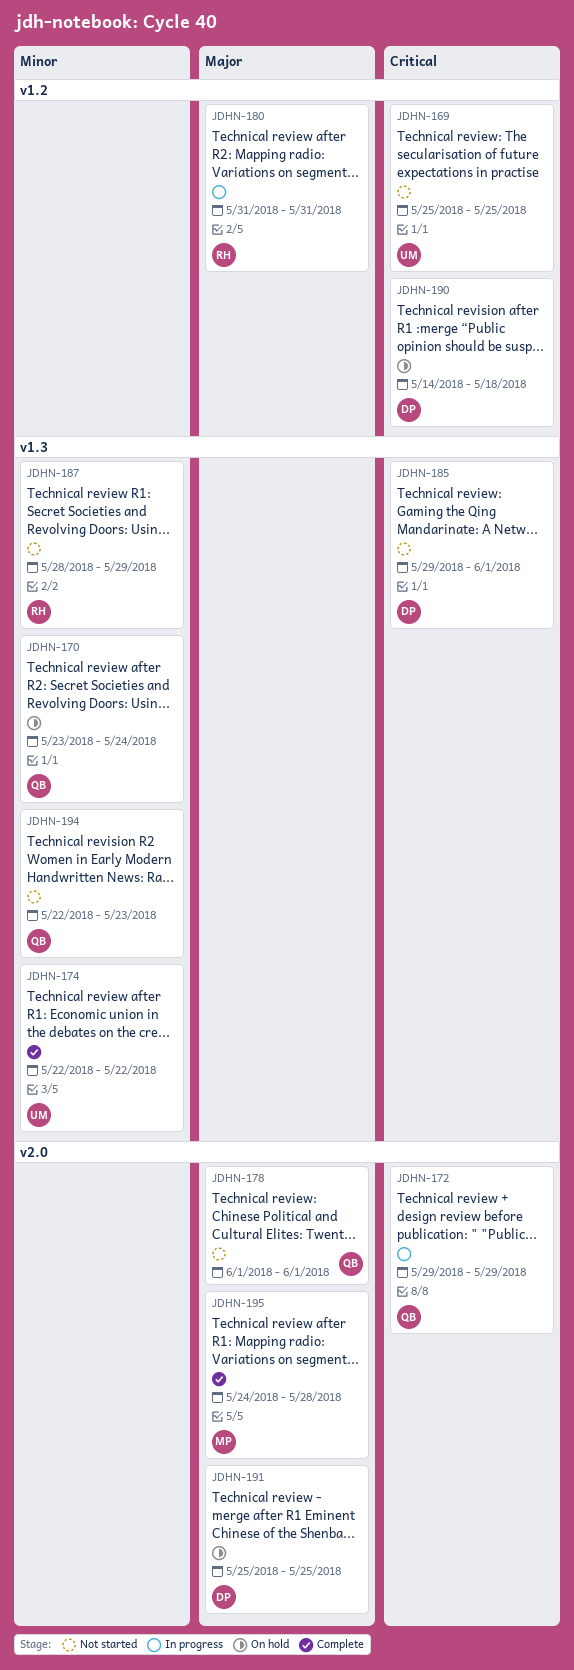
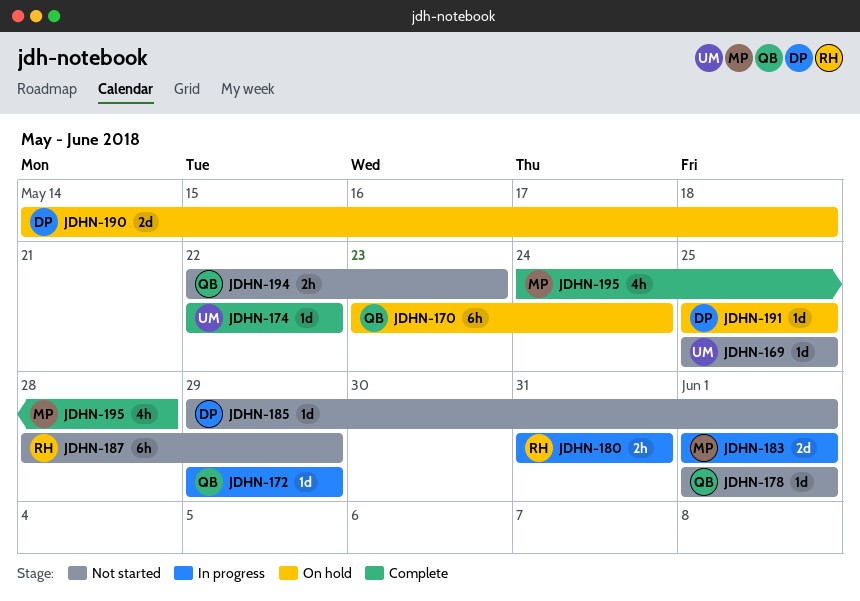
JDHN-183: none -> present

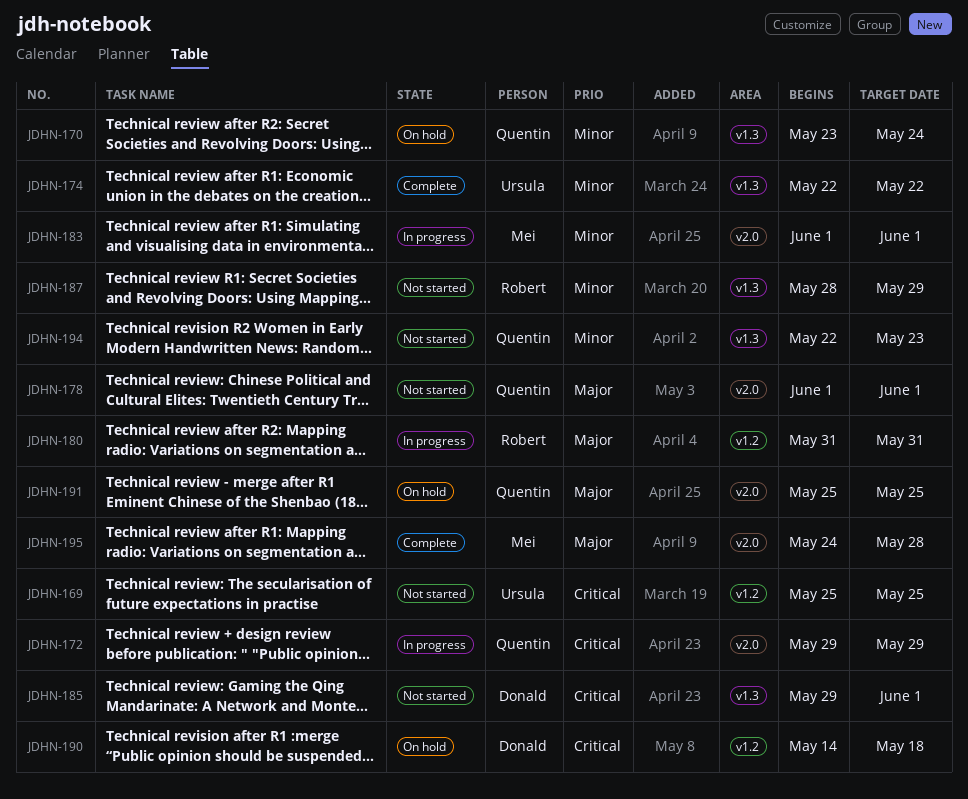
JDHN-191, owner: Donald -> Quentin

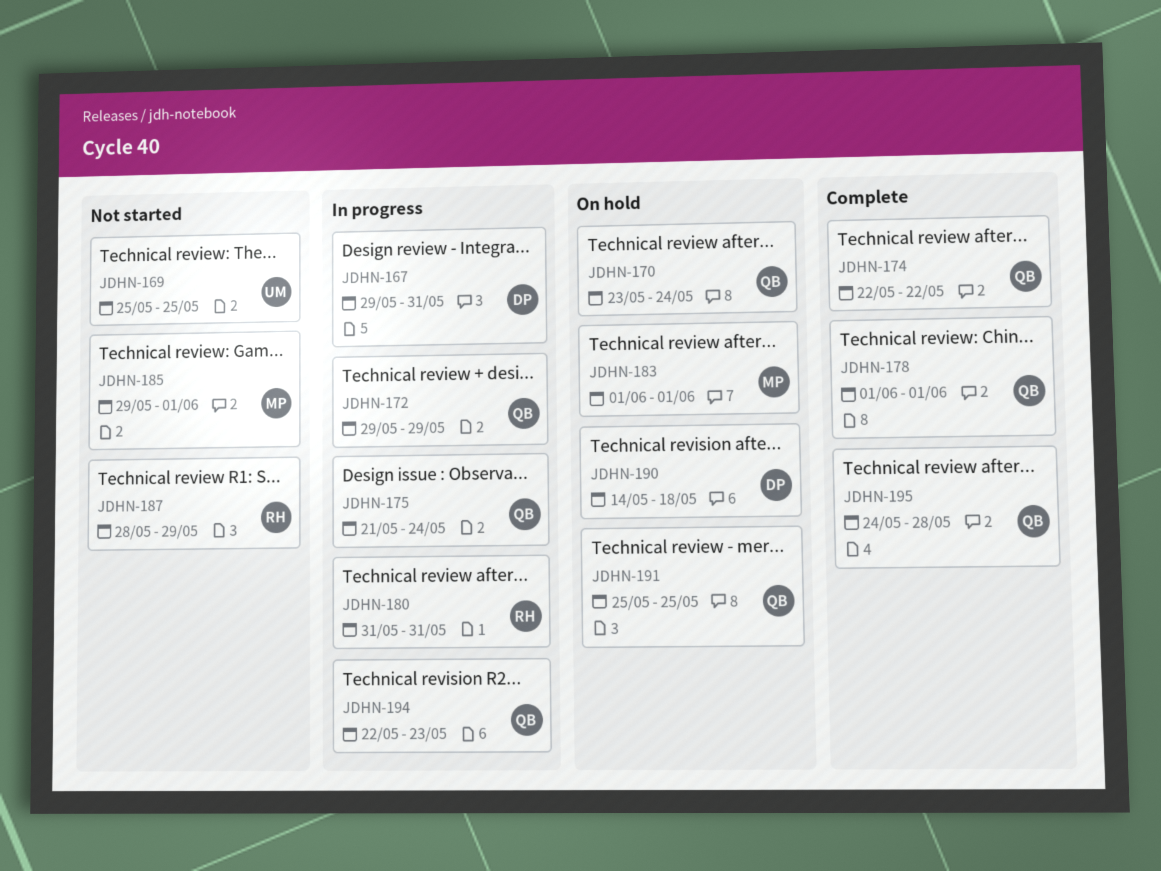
JDHN-167: none -> present
JDHN-174, owner: Ursula -> Quentin
JDHN-175: none -> present
JDHN-178, status: Not started -> Complete
JDHN-183, status: In progress -> On hold
JDHN-185, owner: Donald -> Mei
JDHN-194, status: Not started -> In progress
JDHN-195, owner: Mei -> Quentin

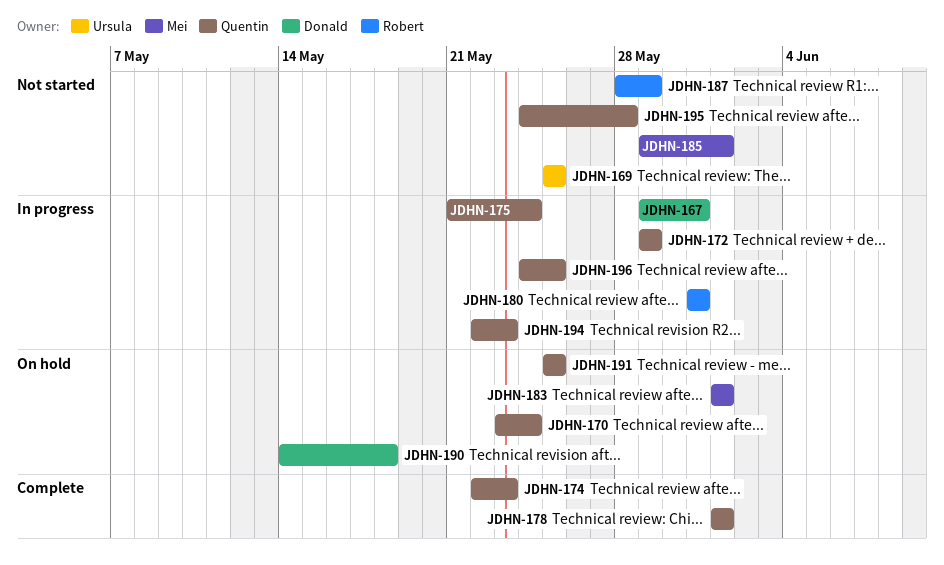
JDHN-174, due: May 22 -> May 23
JDHN-195, status: Complete -> Not started
JDHN-196: none -> present

